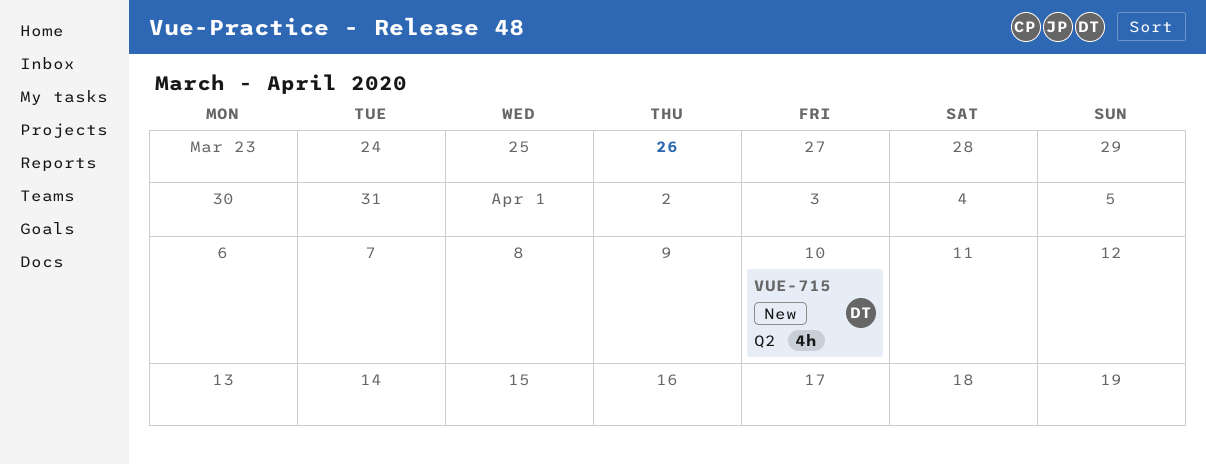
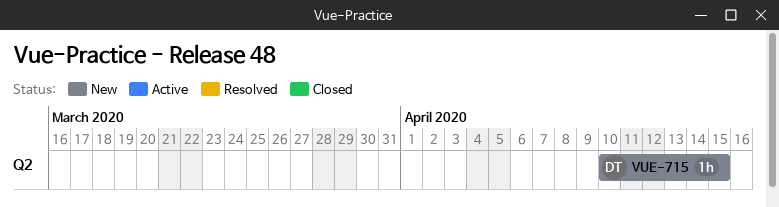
VUE-715, estimate: 4h -> 1h
VUE-715, due: Apr 10 -> Apr 15

